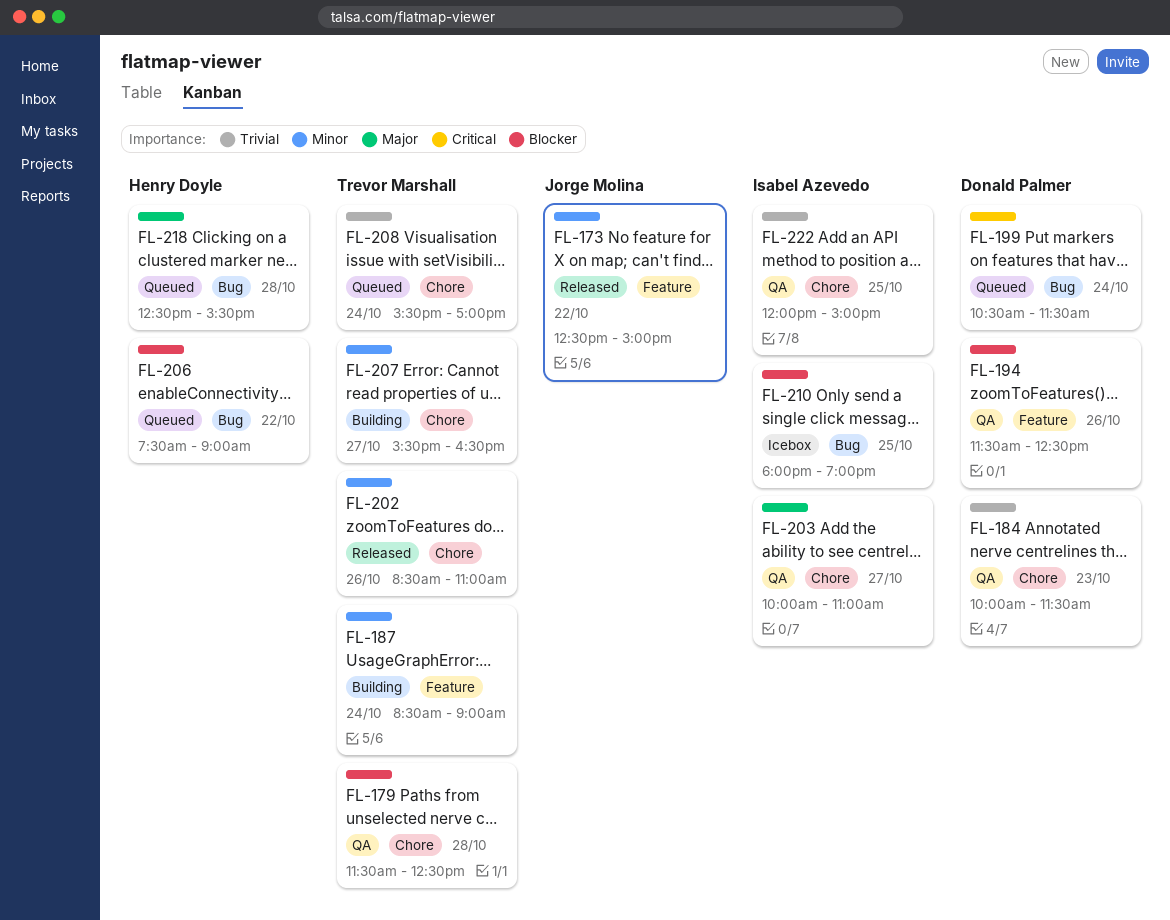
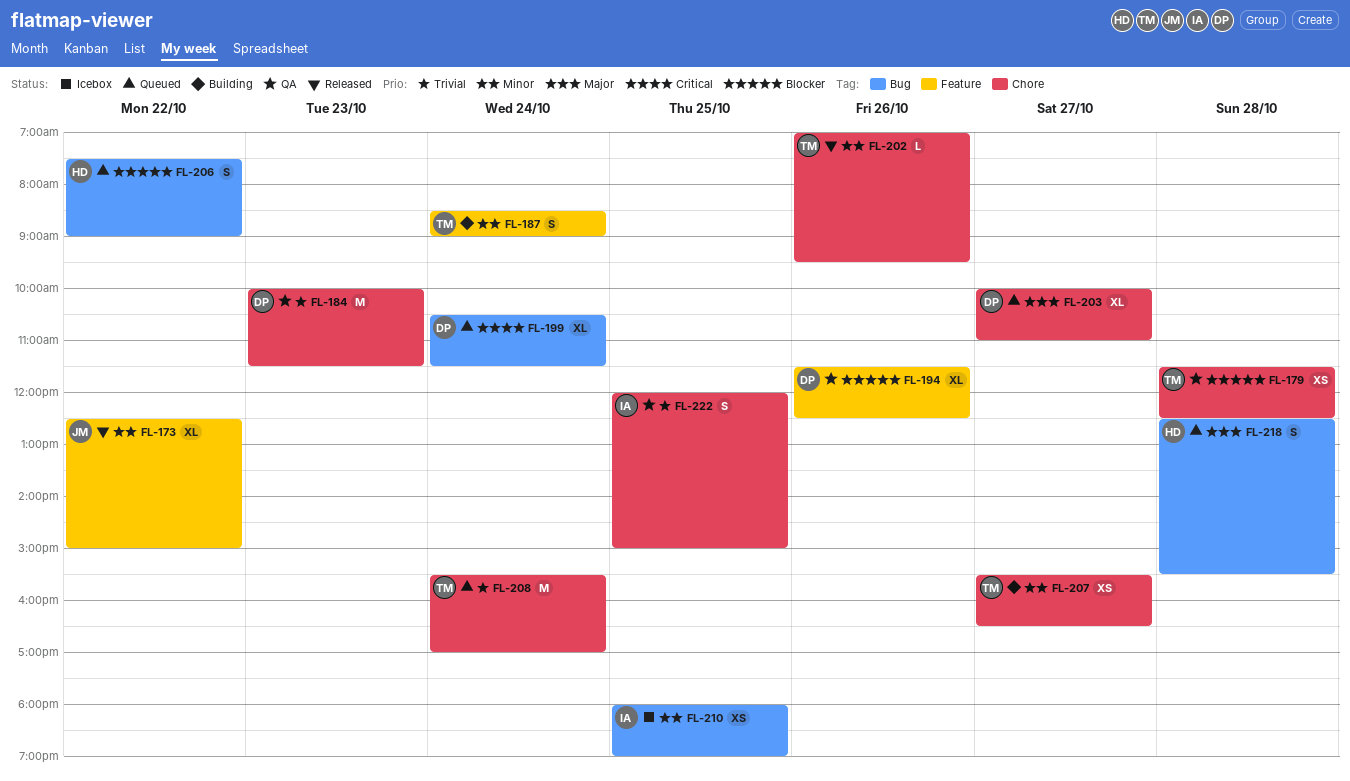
FL-202, begins: 08:30 -> 07:00
FL-202, ends: 11:00 -> 09:30
FL-203, status: QA -> Queued
FL-203, owner: Isabel Azevedo -> Donald Palmer
FL-210, priority: Blocker -> Minor

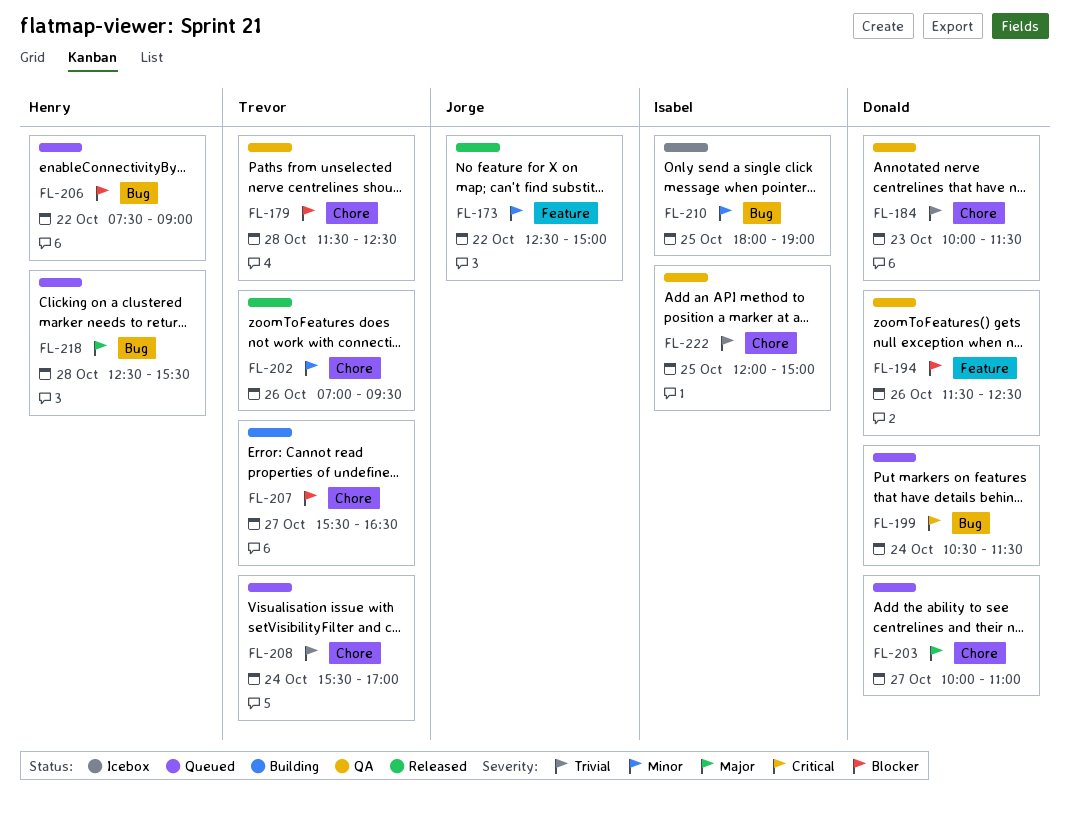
FL-187: present -> none
FL-207, priority: Minor -> Blocker

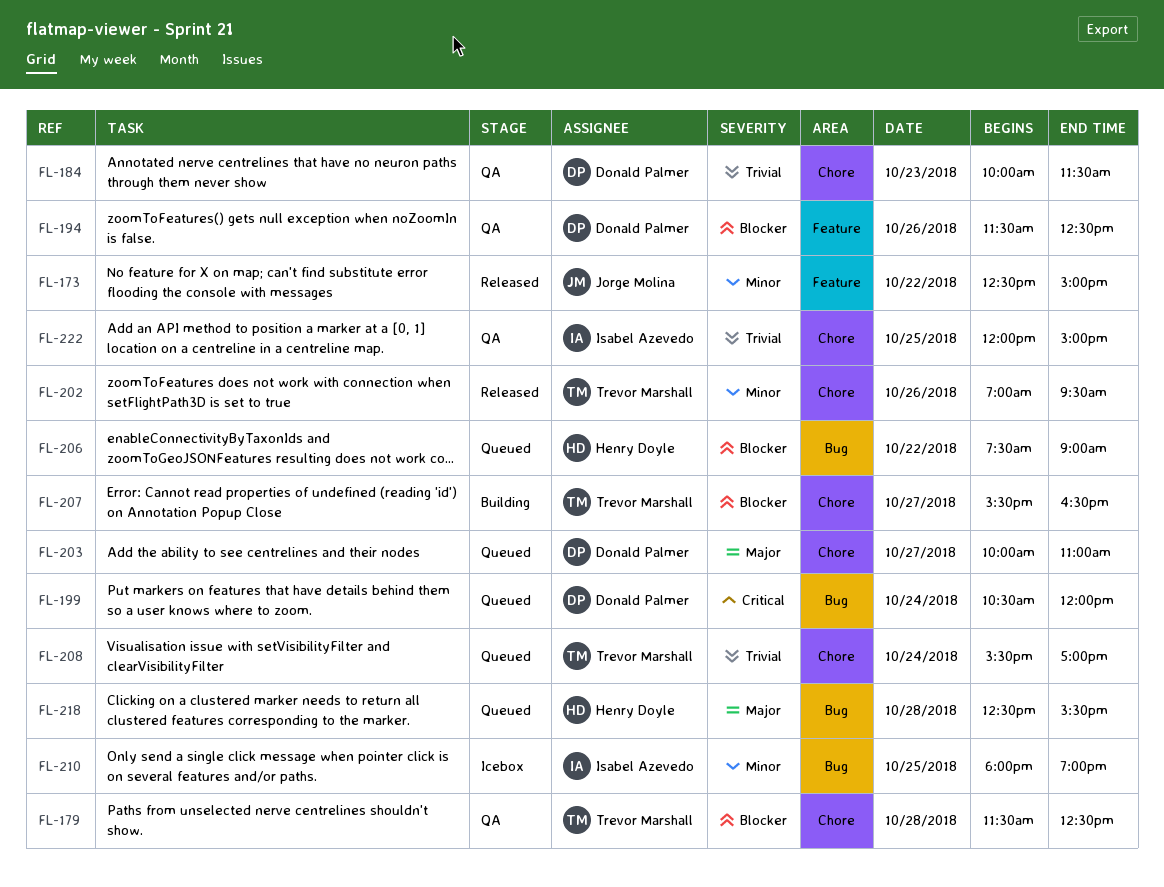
FL-199, ends: 11:30 -> 12:00

